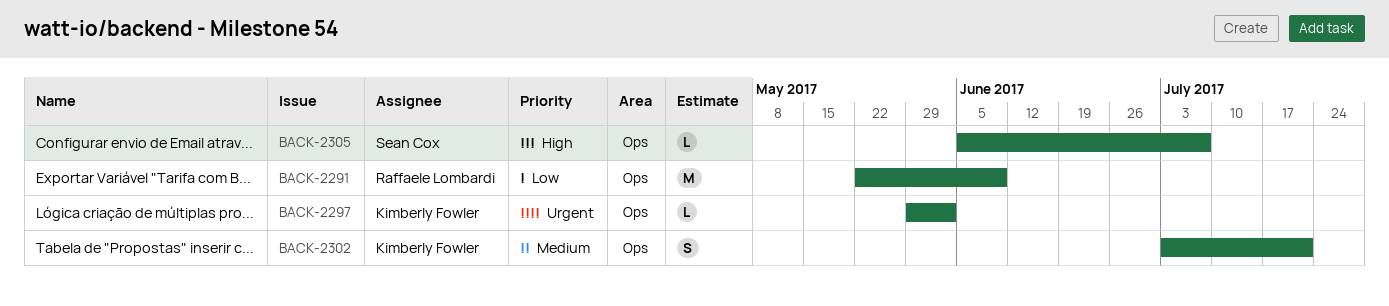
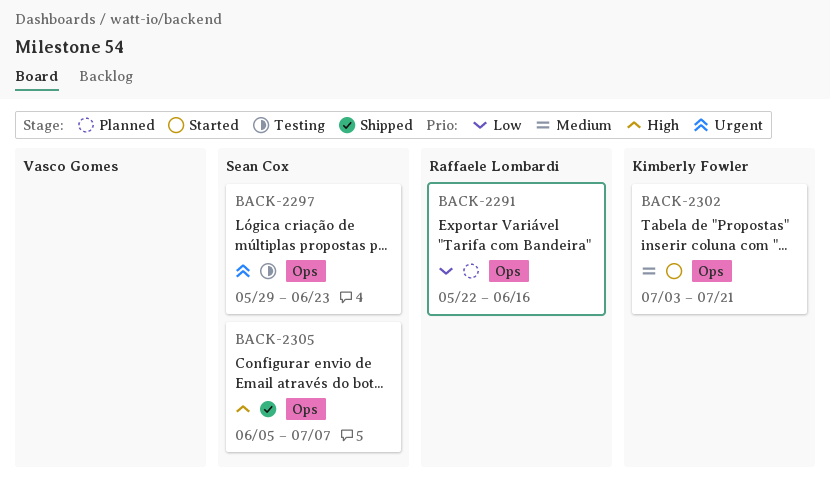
BACK-2291, due: Jun 9 -> Jun 16
BACK-2297, owner: Kimberly Fowler -> Sean Cox
BACK-2297, due: Jun 2 -> Jun 23

